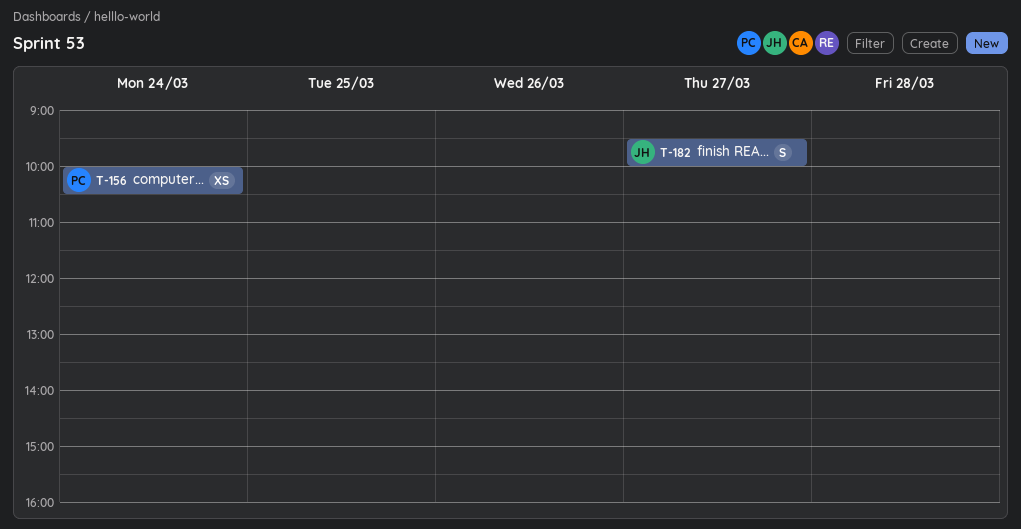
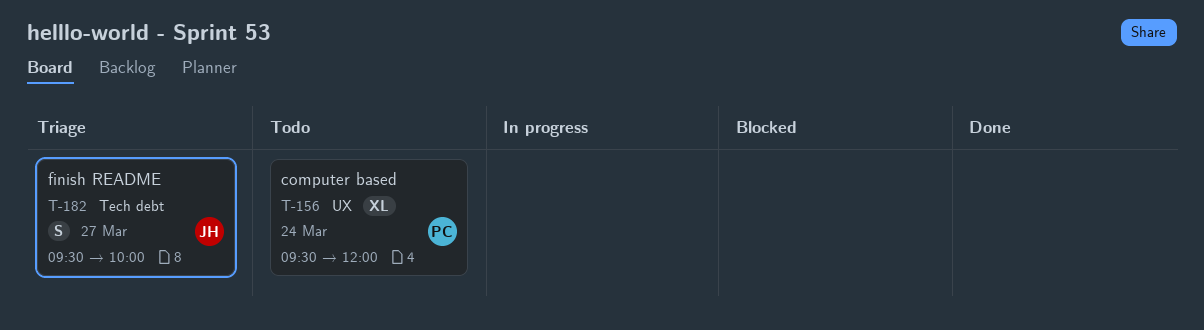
T-156, estimate: XS -> XL
T-156, begins: 10:00 -> 09:30
T-156, ends: 10:30 -> 12:00

